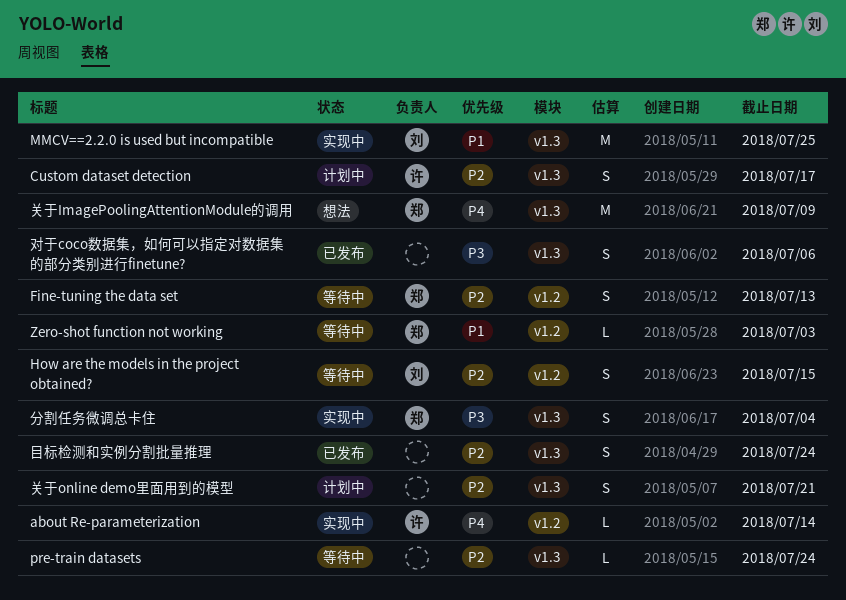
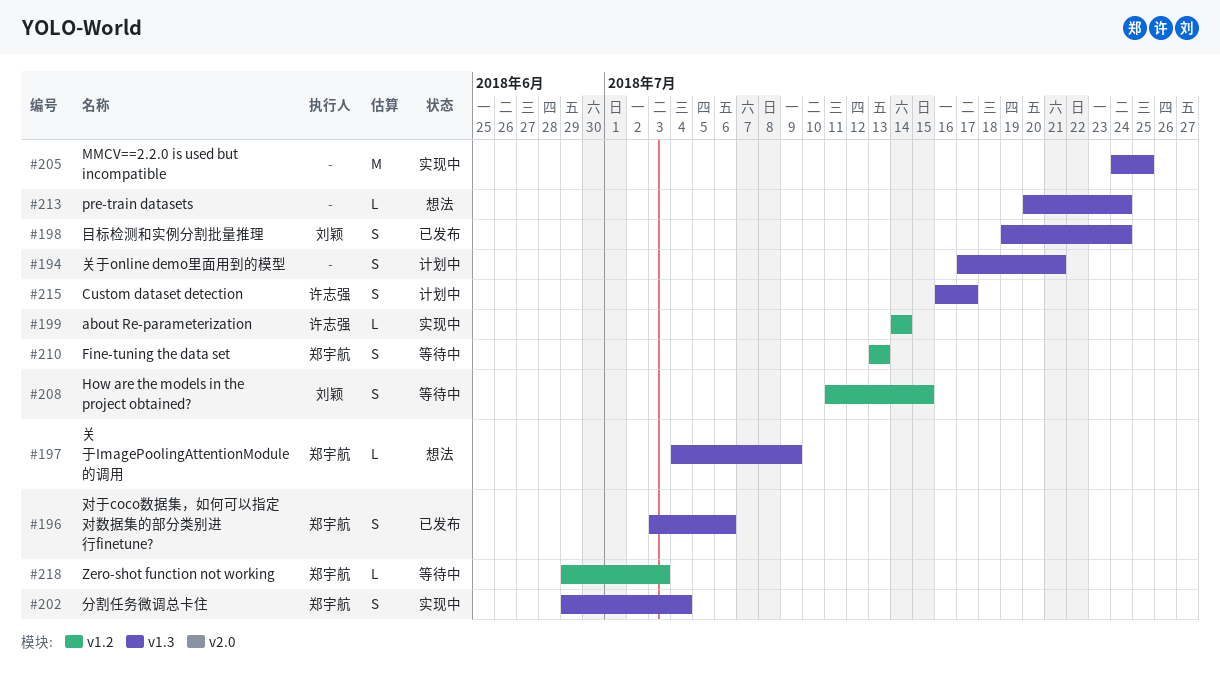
MMCV==2.2.0 is used but incompatible, owner: 刘颖 -> none
pre-train datasets, status: 等待中 -> 想法
关于ImagePoolingAttentionModule的调用, estimate: M -> L
对于coco数据集，如何可以指定对数据集的部分类别进行finetune?, owner: none -> 郑宇航
目标检测和实例分割批量推理, owner: none -> 刘颖

